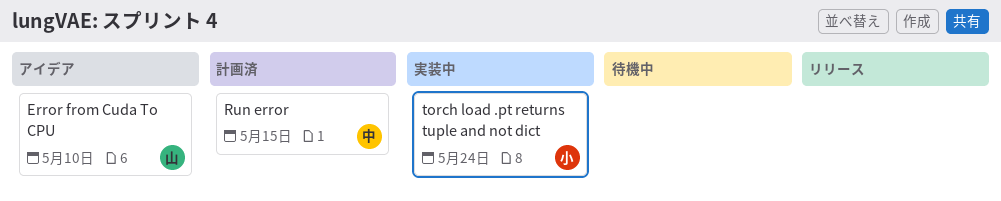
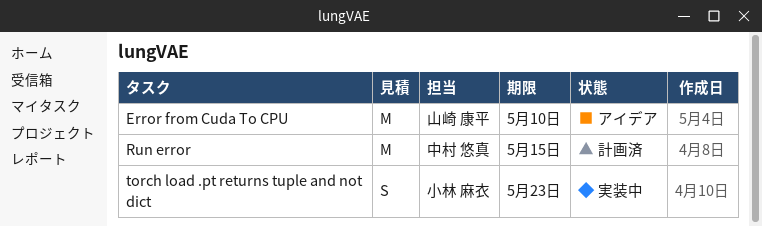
torch load .pt returns tuple and not dict, due: May 24 -> May 23

